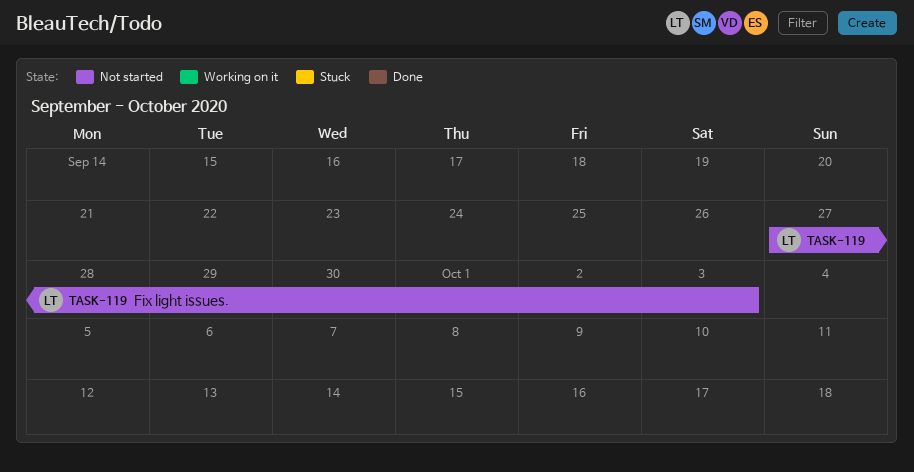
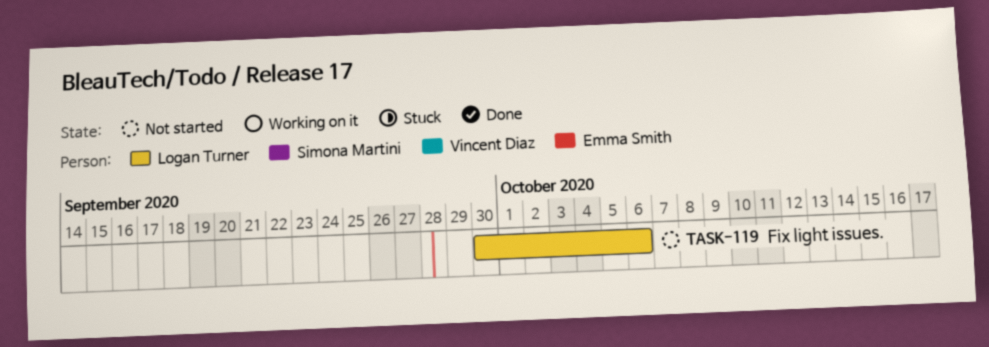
TASK-119, start: Sep 27 -> Sep 30
TASK-119, due: Oct 3 -> Oct 6

